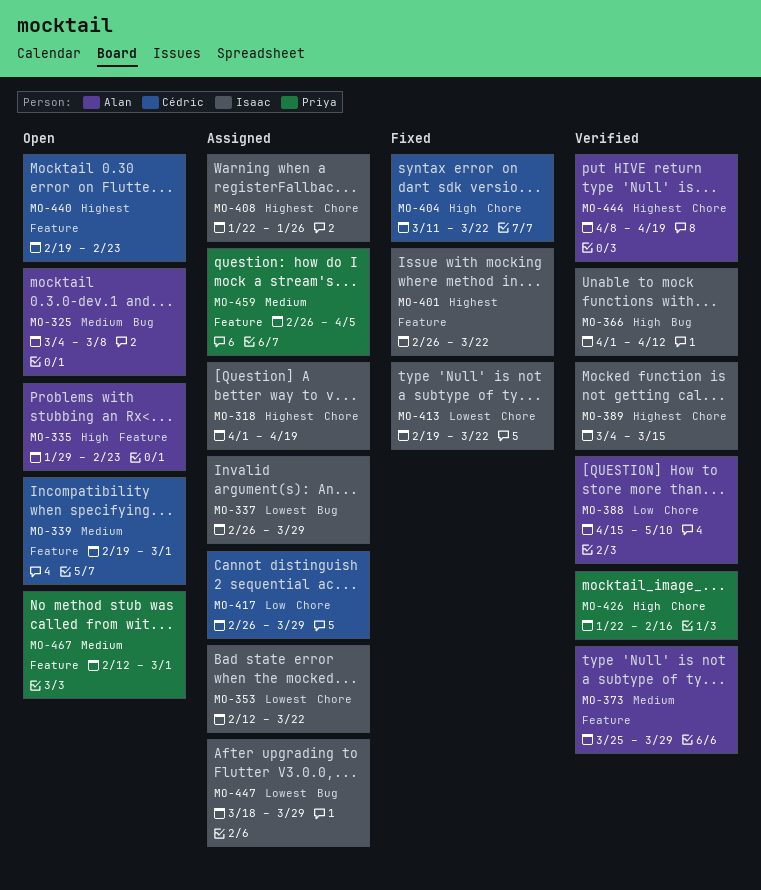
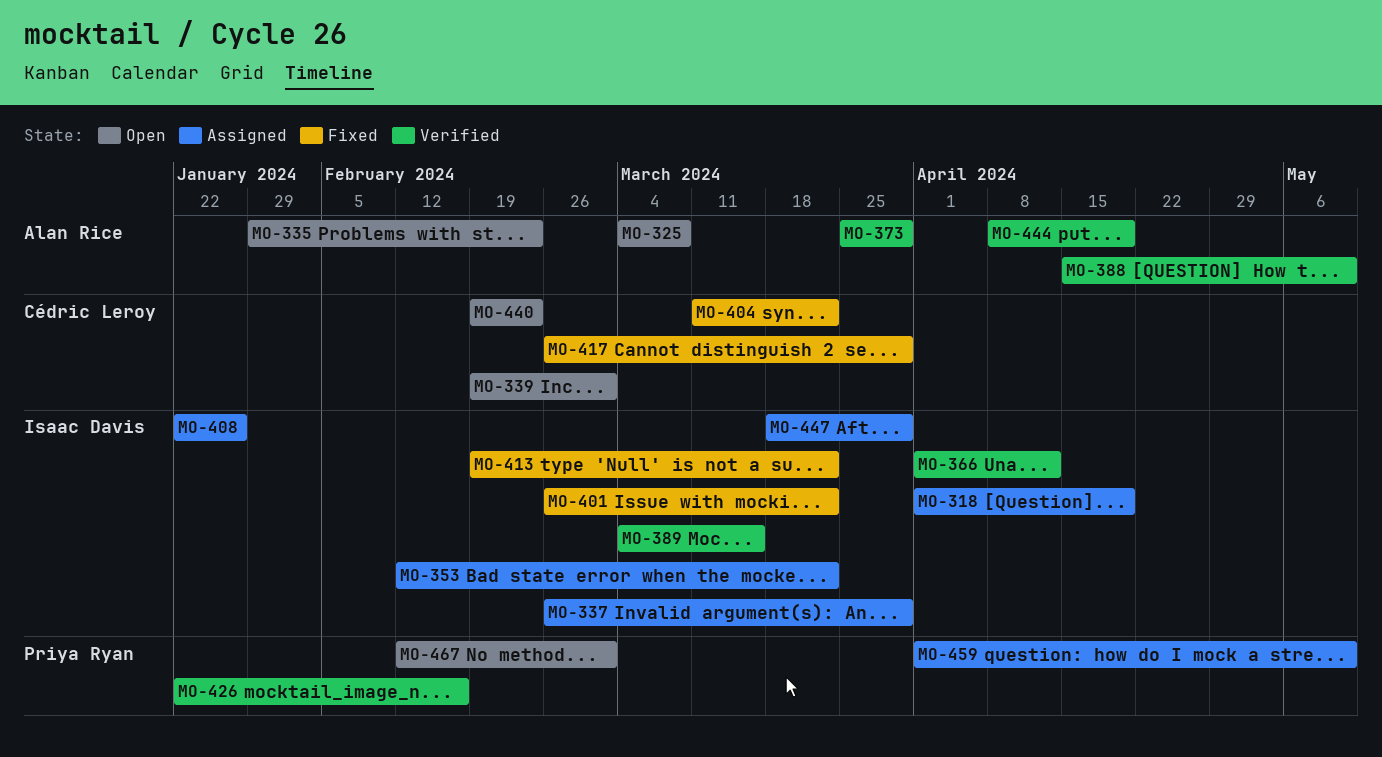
MO-417, status: Assigned -> Fixed
MO-459, start: Feb 26 -> Apr 1
MO-459, due: Apr 5 -> May 10

